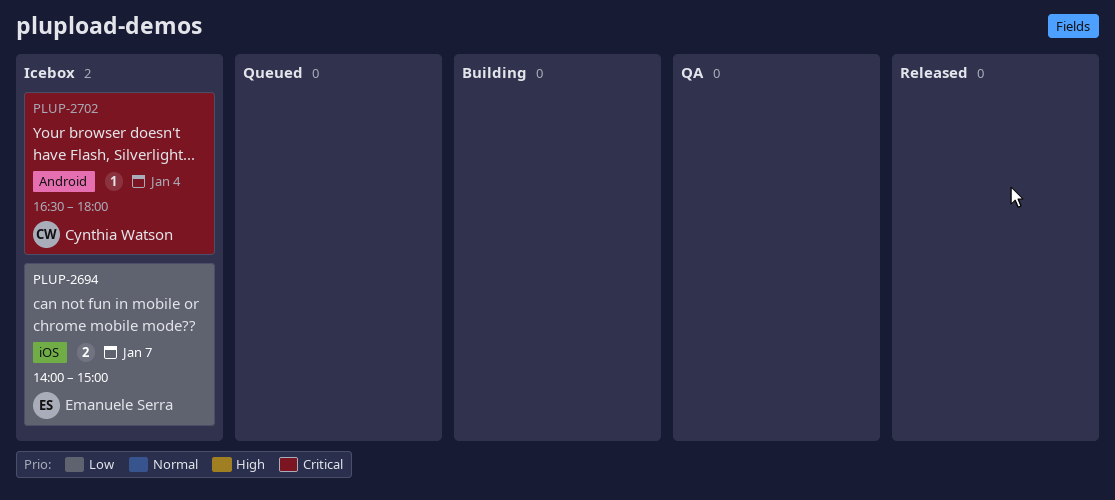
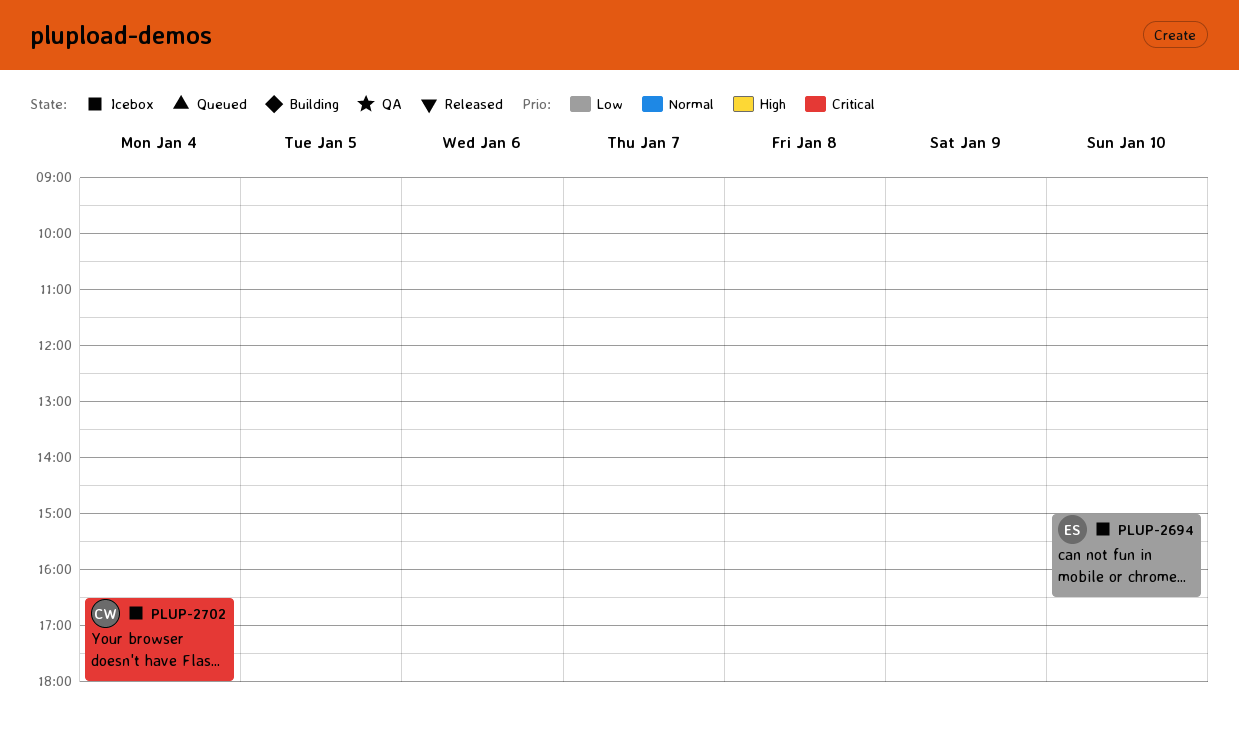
PLUP-2694, day: Jan 7 -> Jan 10
PLUP-2694, begins: 14:00 -> 15:00
PLUP-2694, ends: 15:00 -> 16:30

